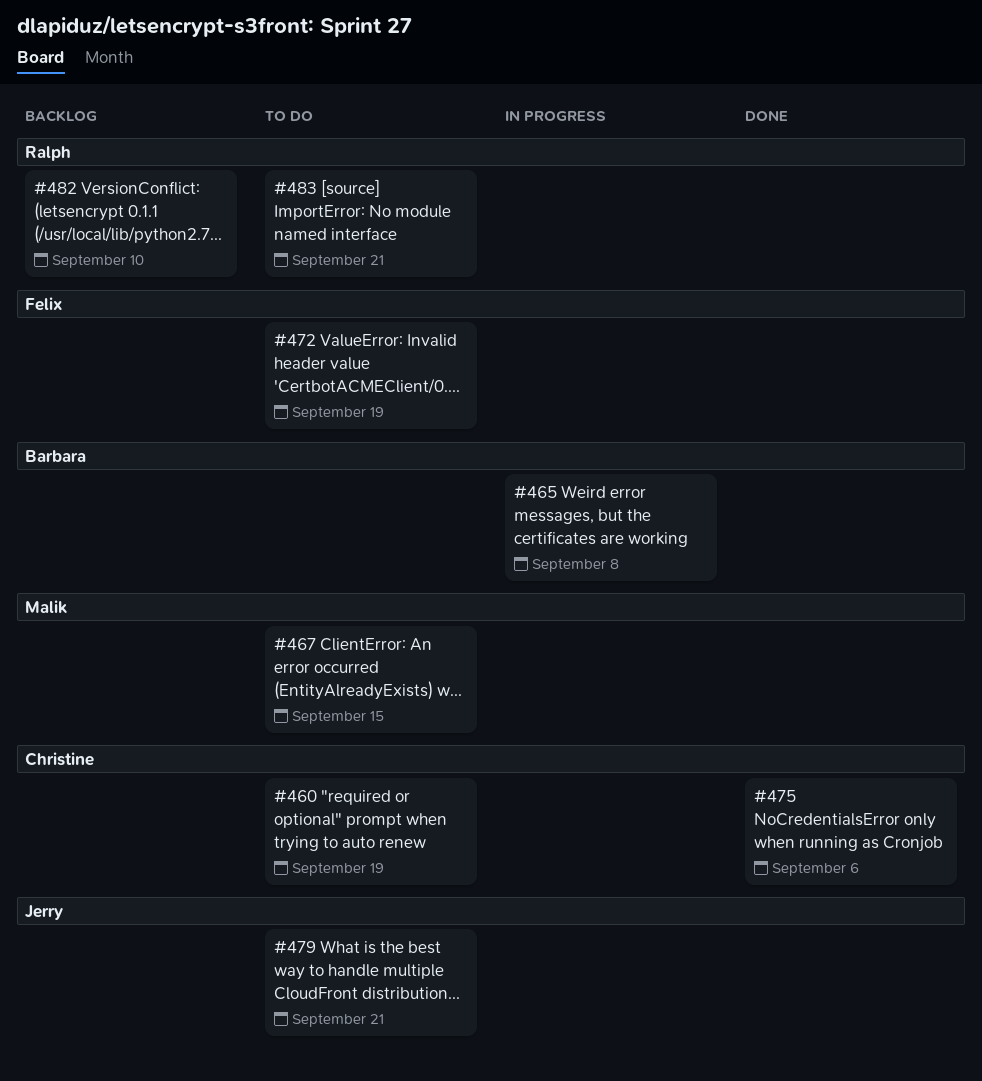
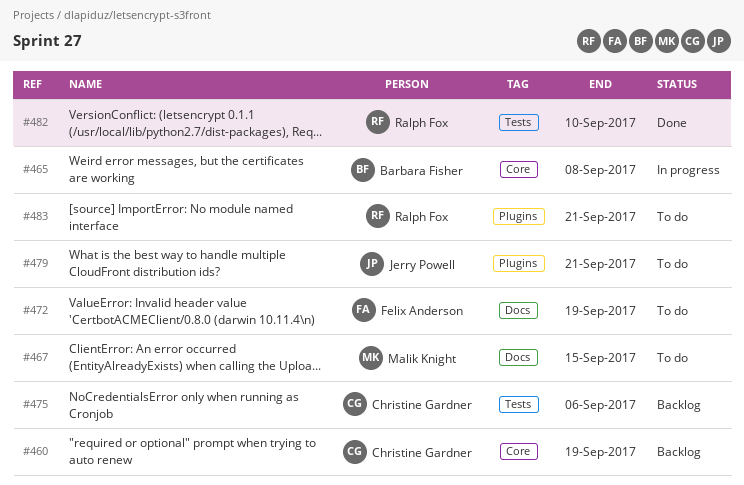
#460, status: To do -> Backlog
#475, status: Done -> Backlog
#482, status: Backlog -> Done

